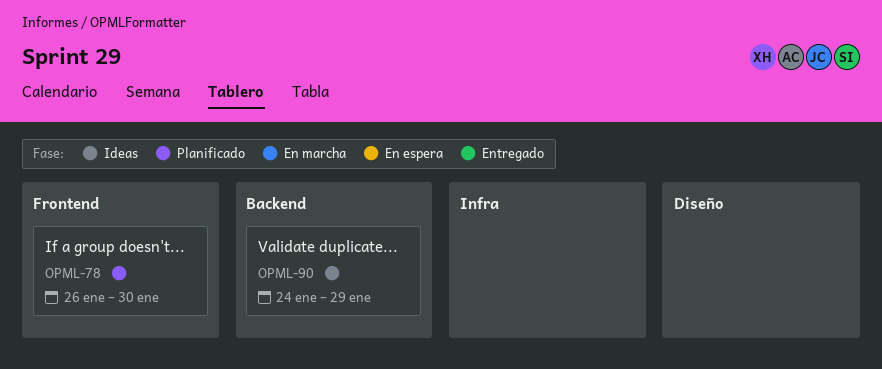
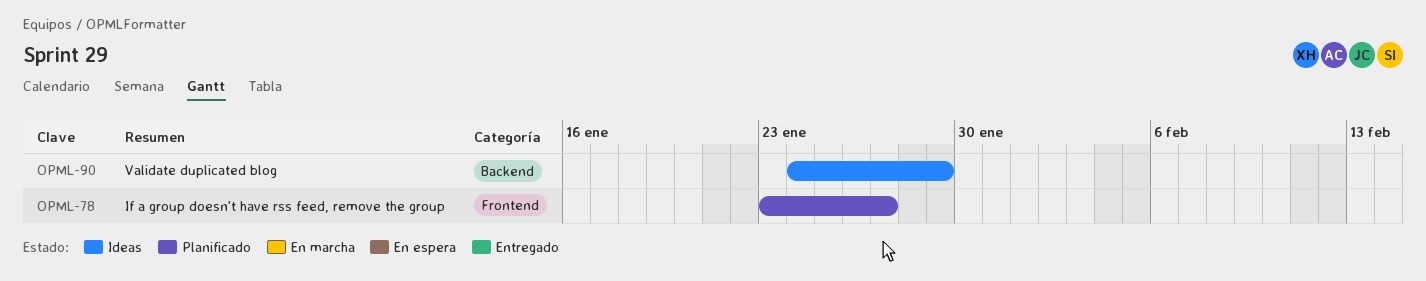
OPML-78, start: Jan 26 -> Jan 23
OPML-78, due: Jan 30 -> Jan 27

